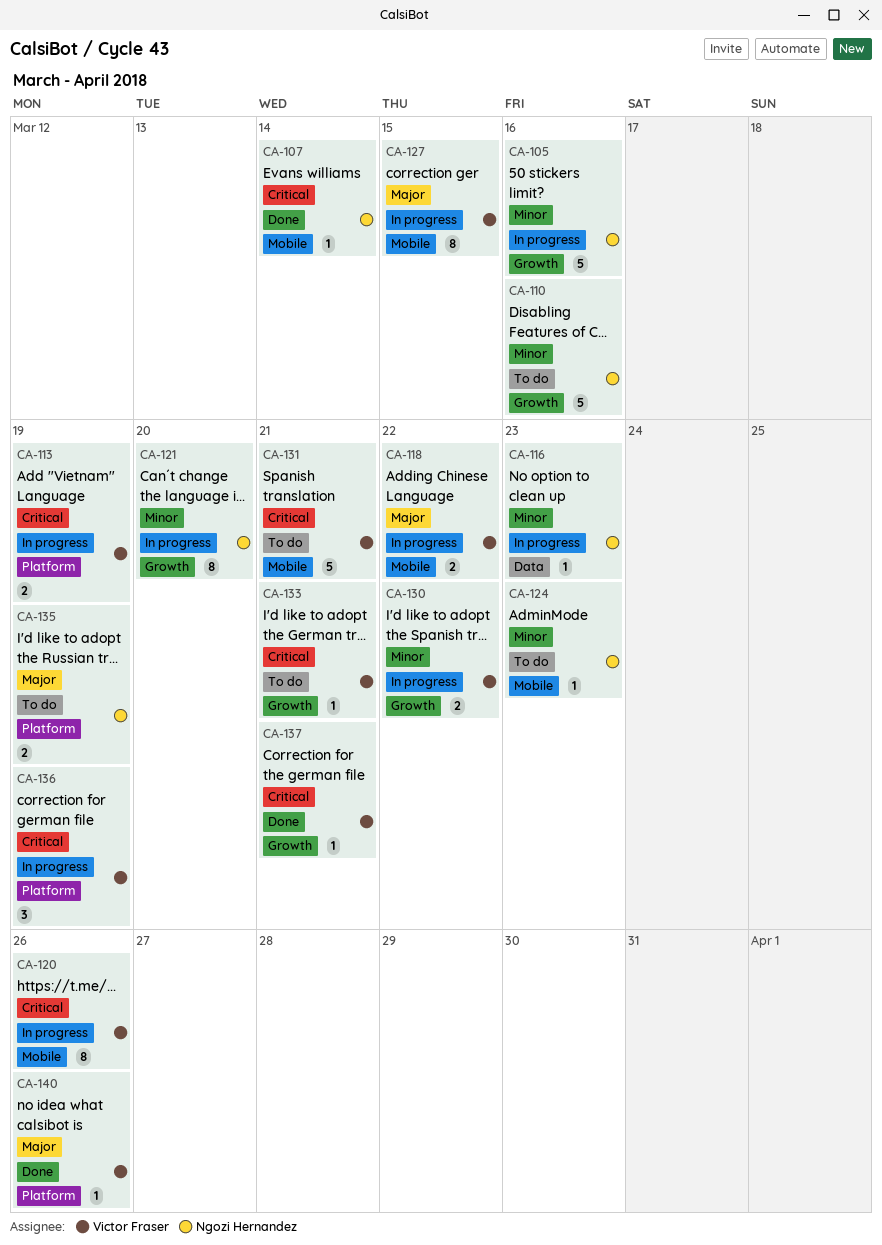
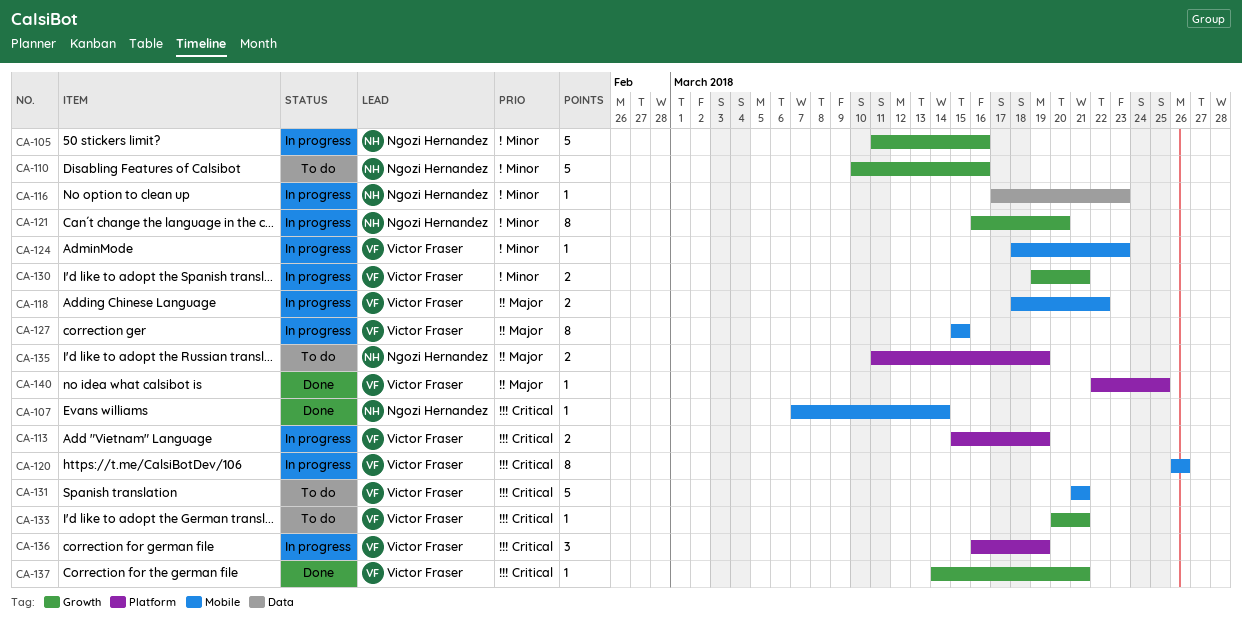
CA-124, status: To do -> In progress
CA-124, owner: Ngozi Hernandez -> Victor Fraser
CA-130, due: Mar 22 -> Mar 21
CA-140, due: Mar 26 -> Mar 25

